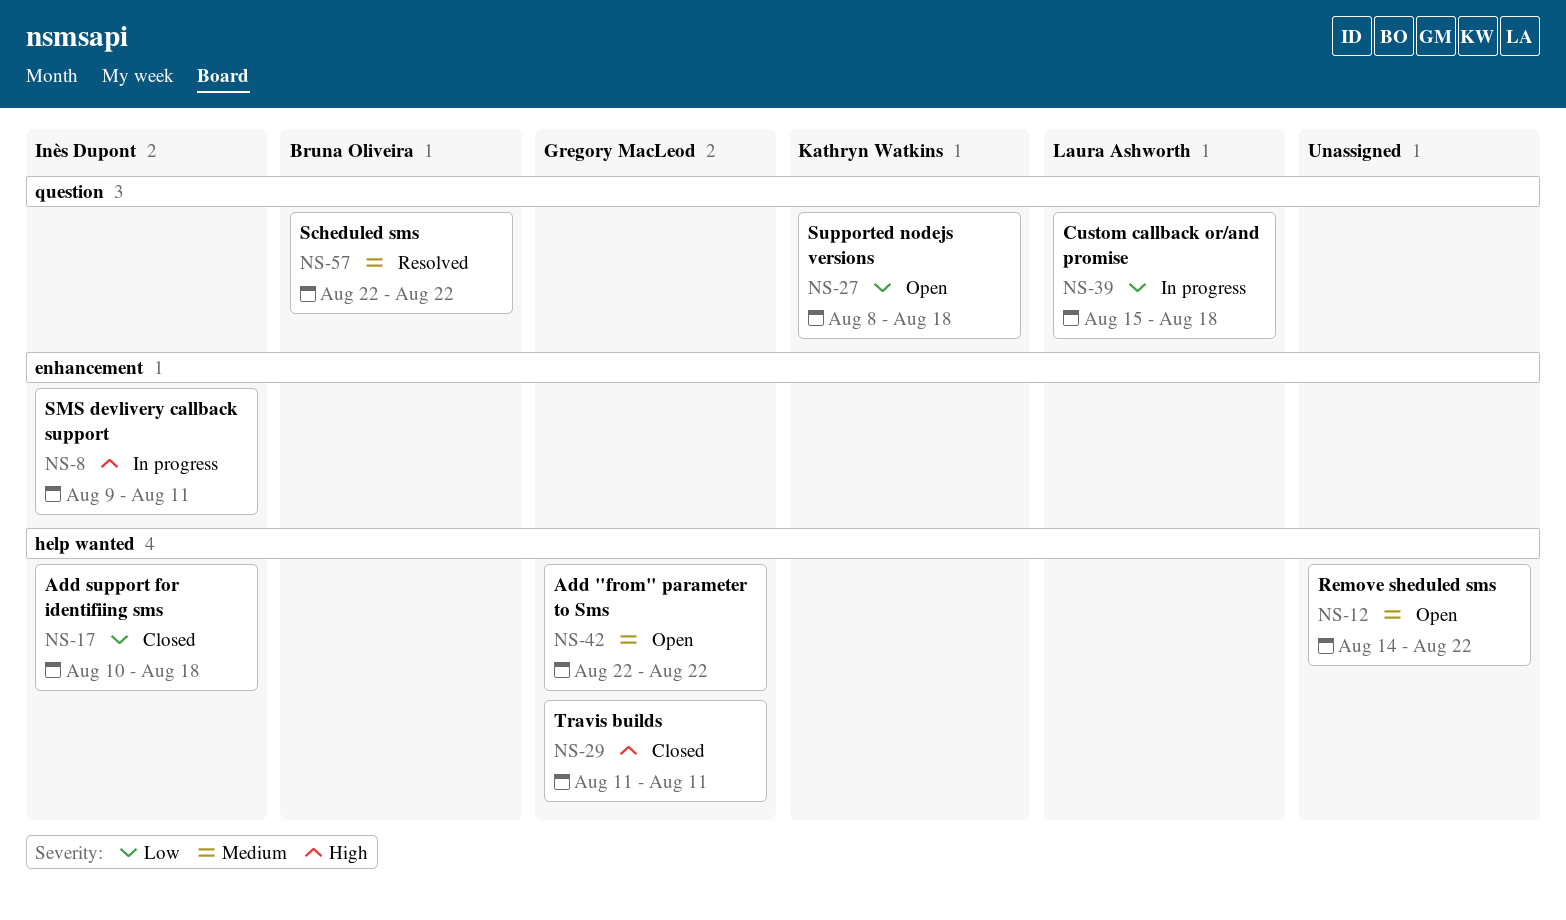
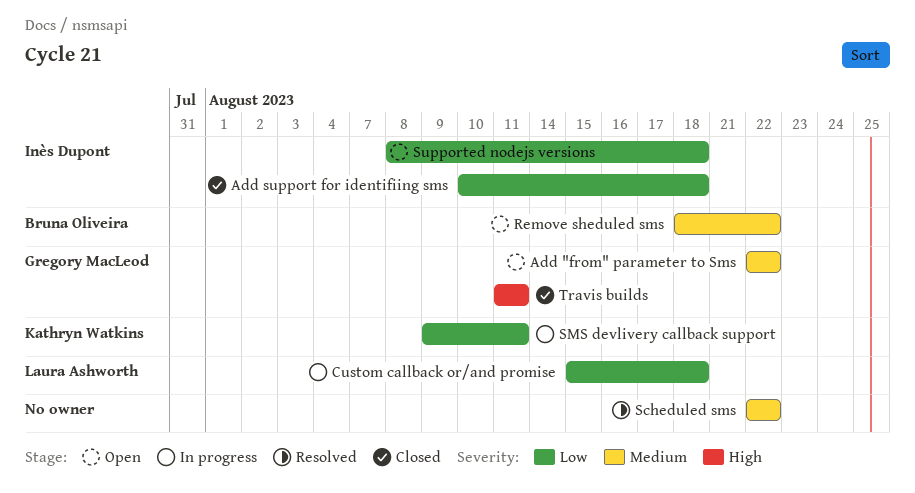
Remove sheduled sms, owner: none -> Bruna Oliveira
Remove sheduled sms, start: Aug 14 -> Aug 18
Scheduled sms, owner: Bruna Oliveira -> none
SMS devlivery callback support, owner: Inès Dupont -> Kathryn Watkins
SMS devlivery callback support, priority: High -> Low
Supported nodejs versions, owner: Kathryn Watkins -> Inès Dupont

